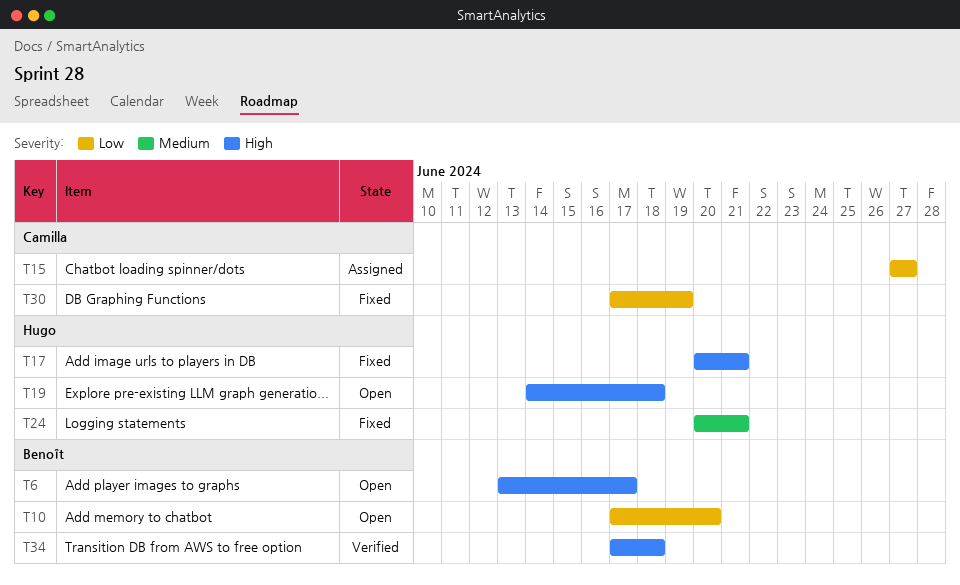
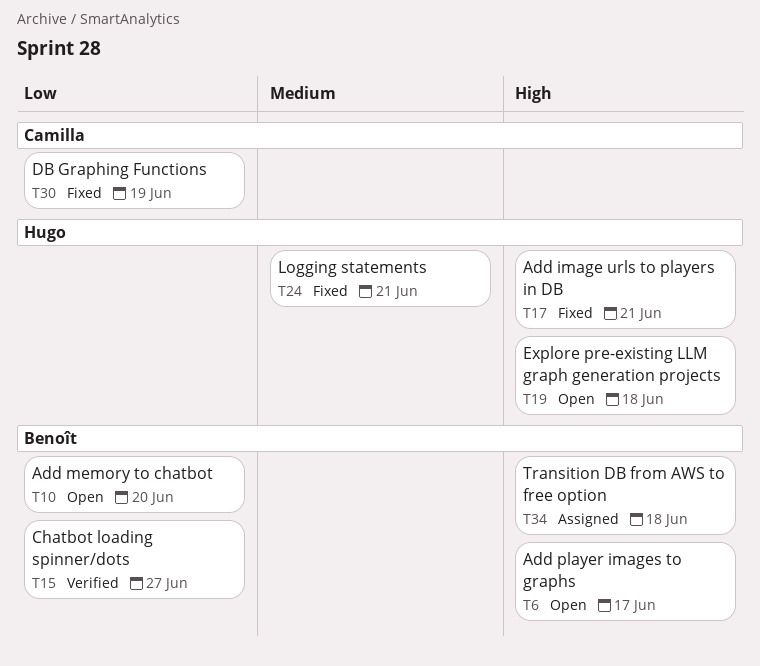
T15, status: Assigned -> Verified
T15, owner: Camilla -> Benoît
T34, status: Verified -> Assigned

